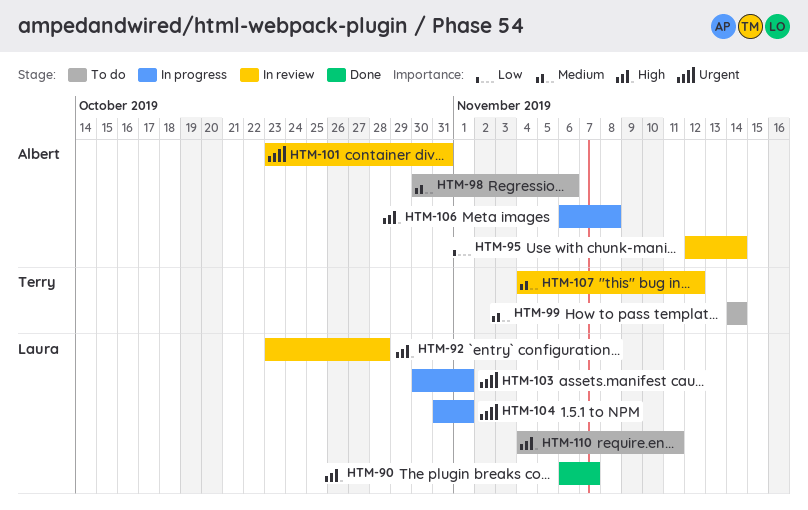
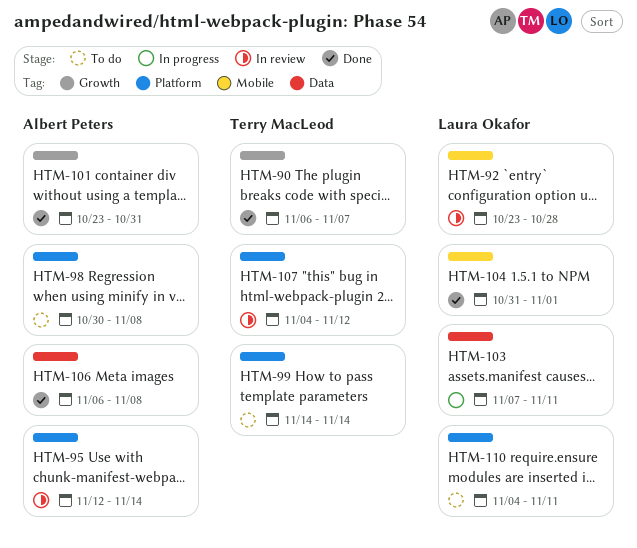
HTM-90, owner: Laura Okafor -> Terry MacLeod
HTM-98, due: Nov 6 -> Nov 8
HTM-101, status: In review -> Done
HTM-103, start: Oct 30 -> Nov 7
HTM-103, due: Nov 1 -> Nov 11
HTM-104, status: In progress -> Done
HTM-106, status: In progress -> Done

